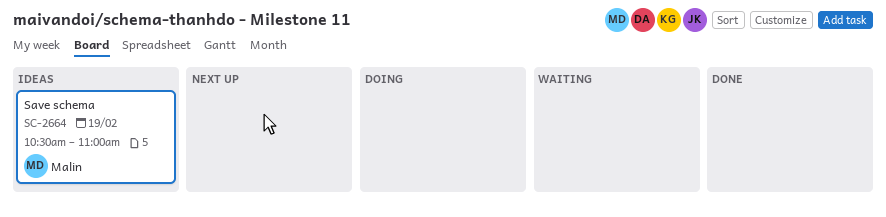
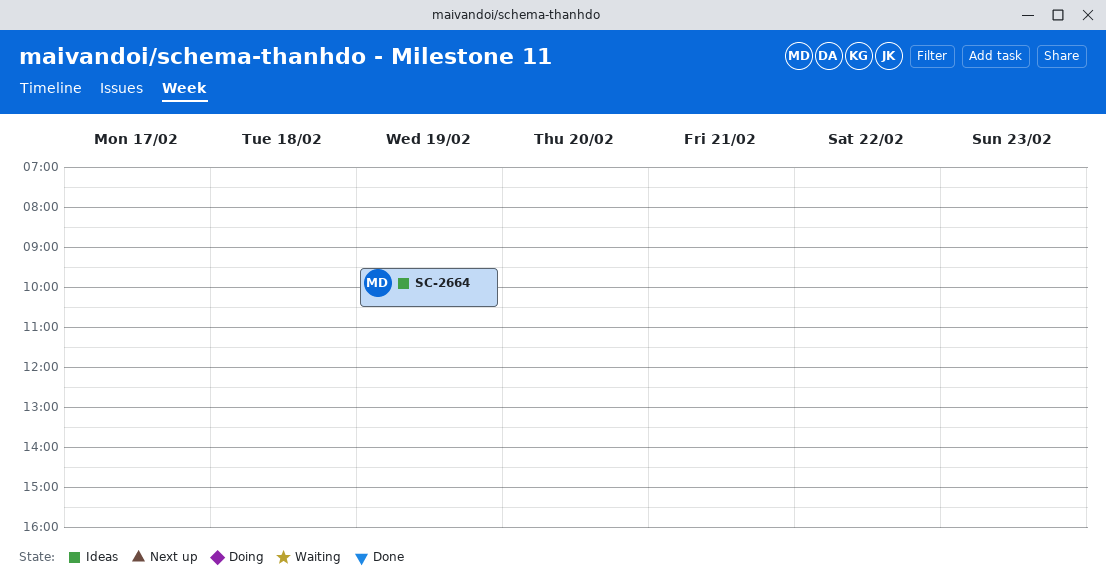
SC-2664, begins: 10:30 -> 09:30
SC-2664, ends: 11:00 -> 10:30

